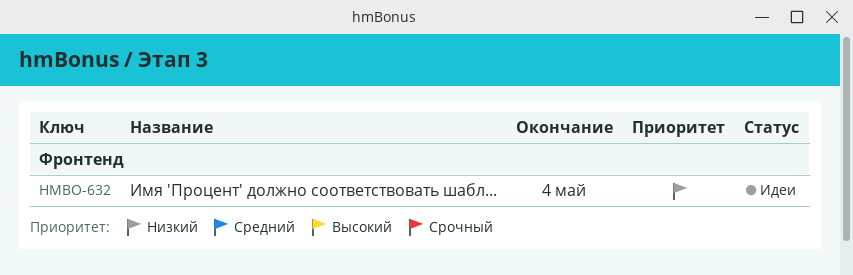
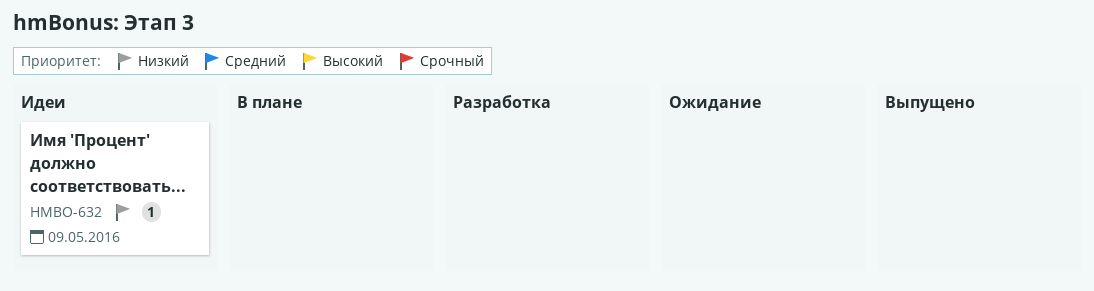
HMBO-632, due: May 4 -> May 9

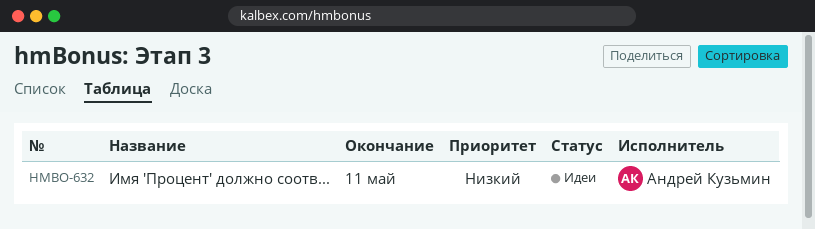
HMBO-632, due: May 9 -> May 11

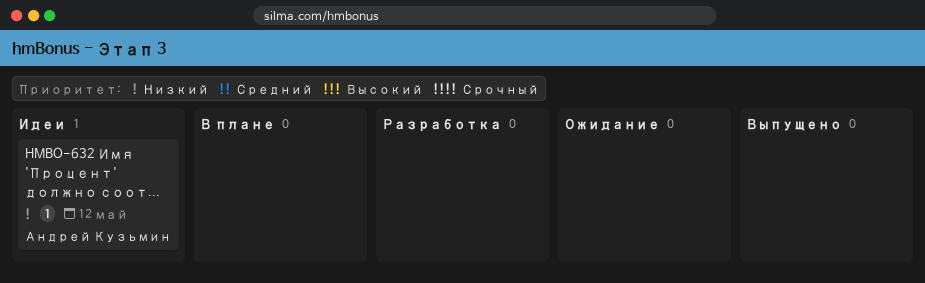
HMBO-632, due: May 11 -> May 12

